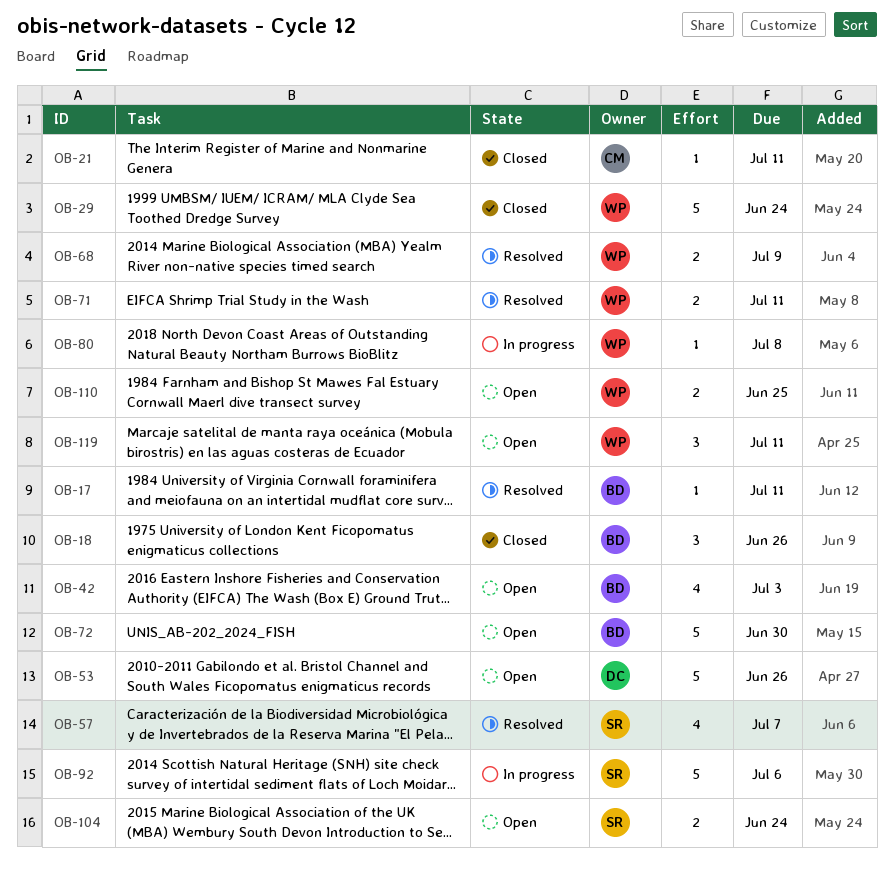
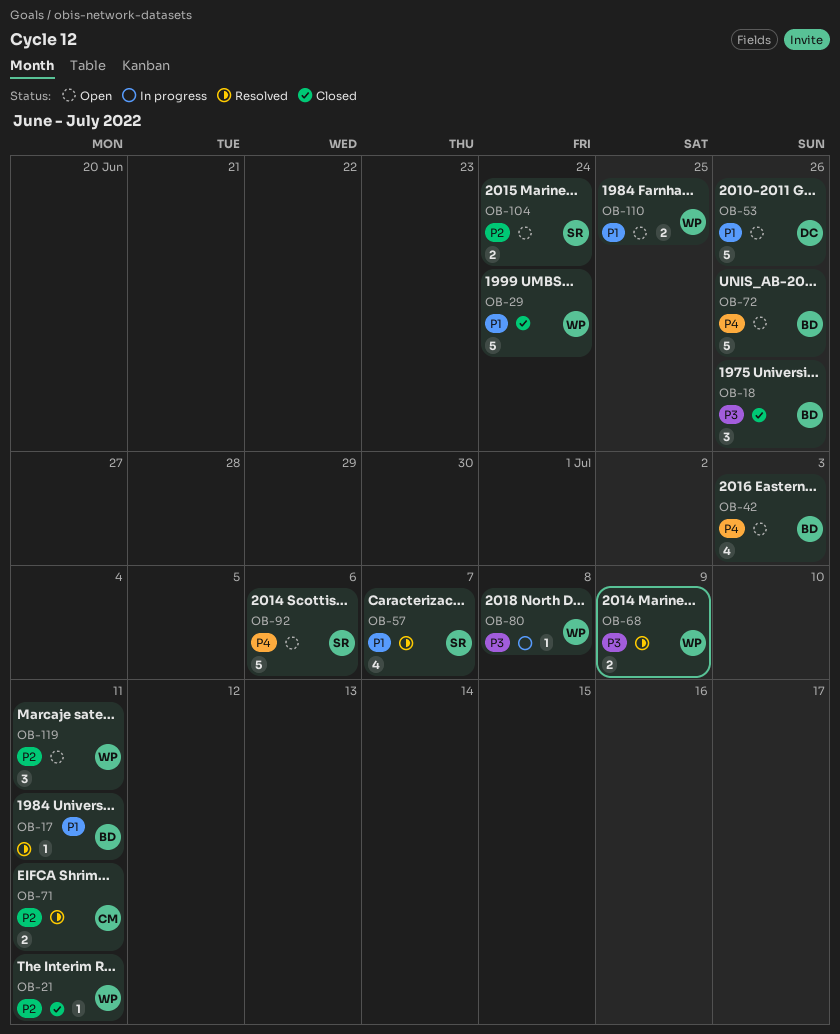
OB-21, owner: CM -> WP
OB-71, owner: WP -> CM
OB-72, due: Jun 30 -> Jun 26
OB-92, status: In progress -> Open

